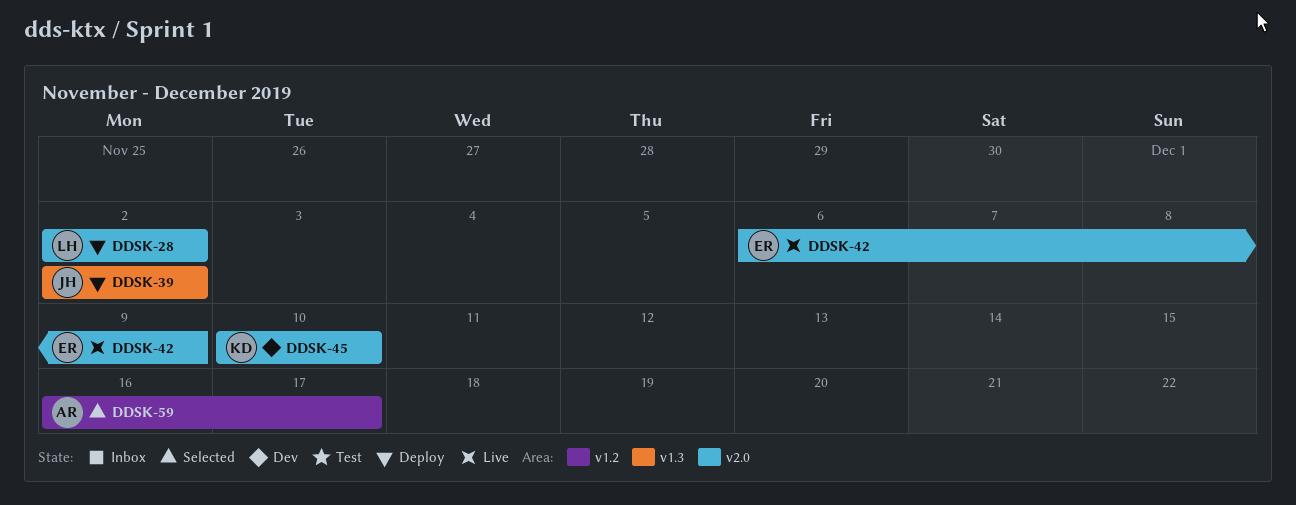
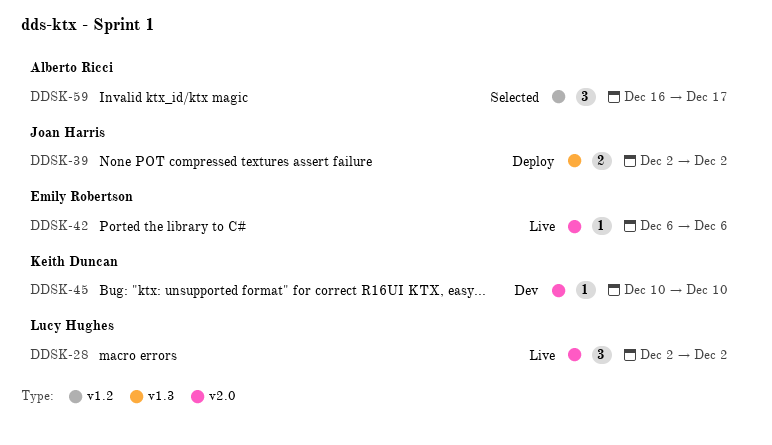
DDSK-28, status: Deploy -> Live
DDSK-42, due: Dec 9 -> Dec 6

